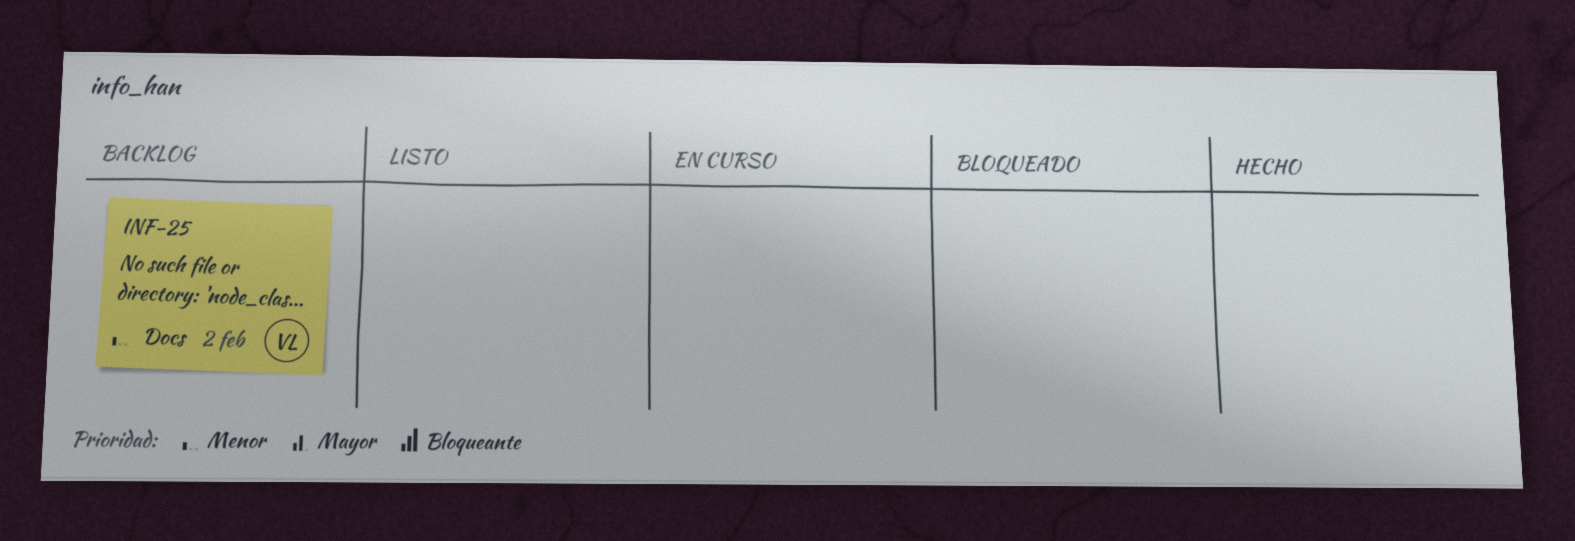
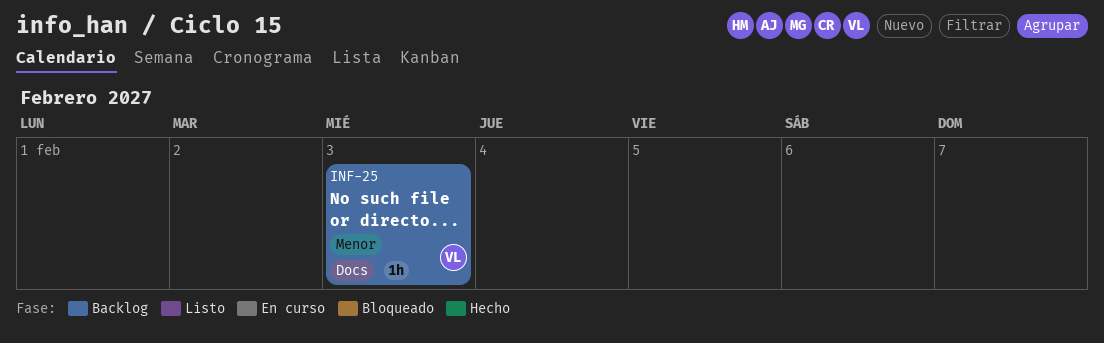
INF-25, due: Feb 2 -> Feb 3

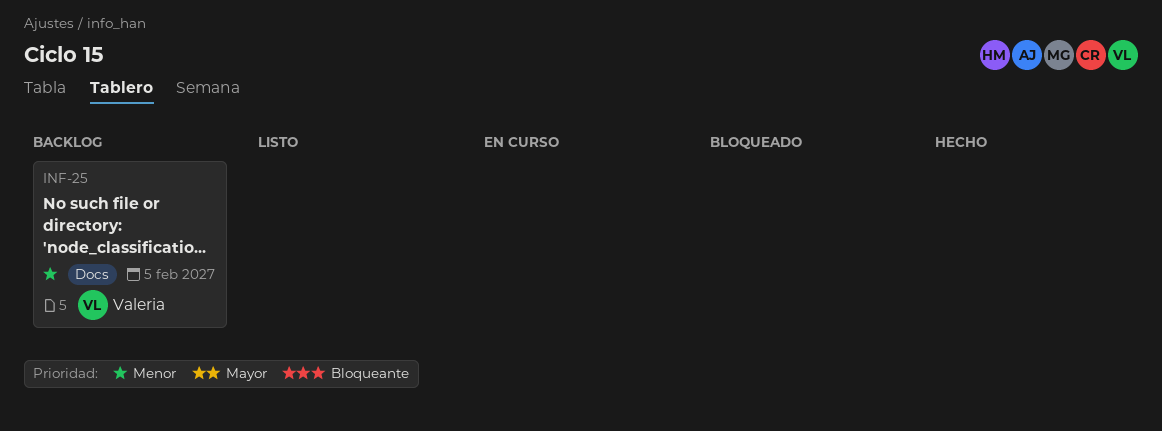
INF-25, due: Feb 3 -> Feb 5

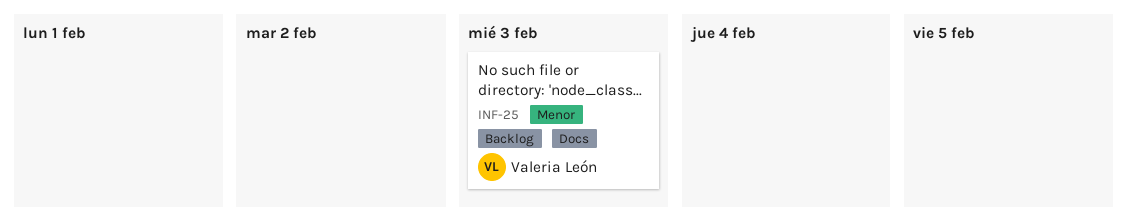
INF-25, due: Feb 5 -> Feb 3

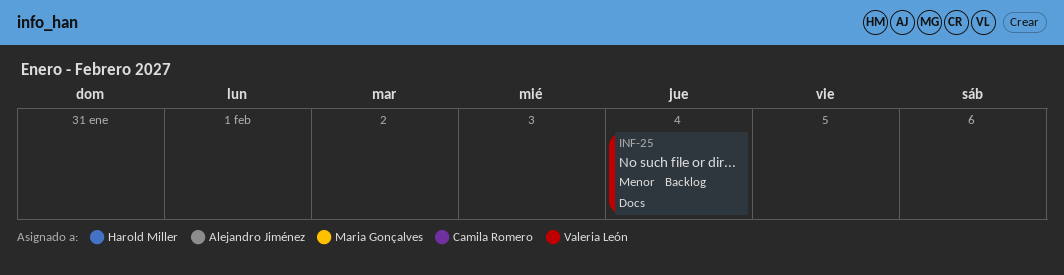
INF-25, due: Feb 3 -> Feb 4

